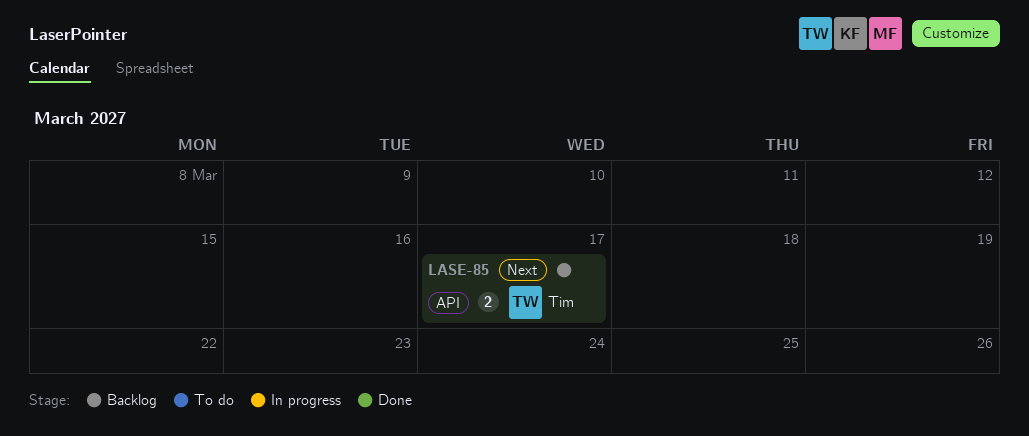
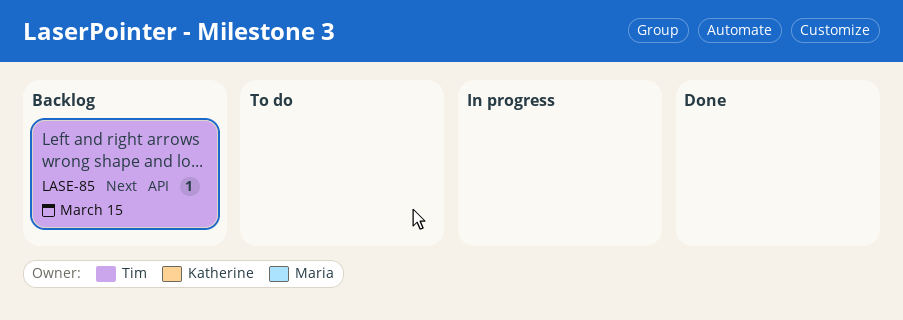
LASE-85, estimate: 2 -> 1
LASE-85, due: Mar 17 -> Mar 15

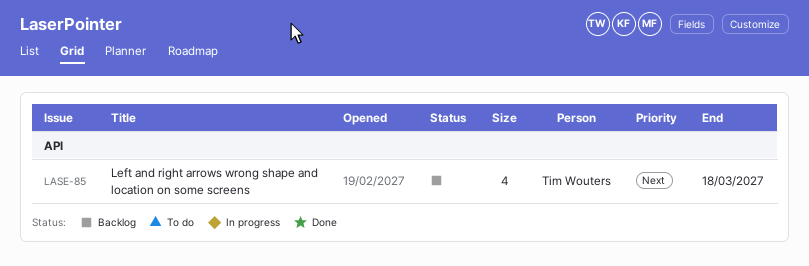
LASE-85, estimate: 1 -> 4
LASE-85, due: Mar 15 -> Mar 18

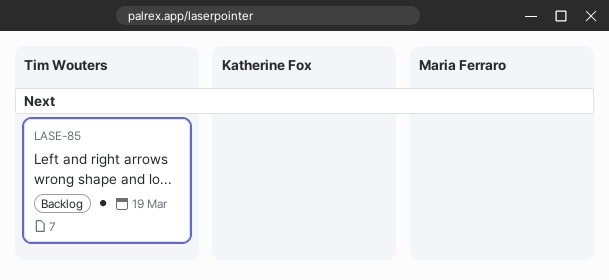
LASE-85, estimate: 4 -> 1
LASE-85, due: Mar 18 -> Mar 19

